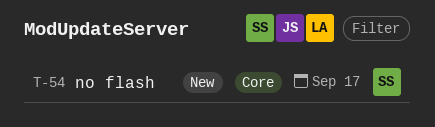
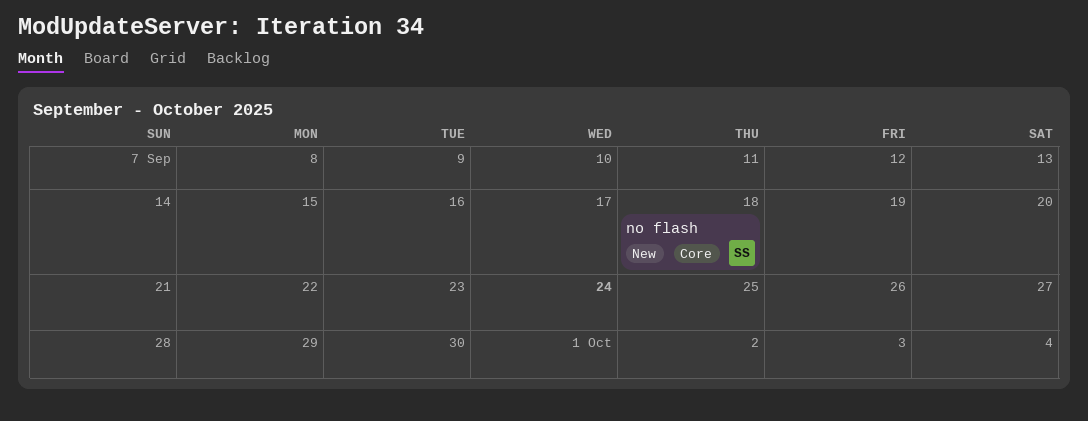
no flash, due: Sep 17 -> Sep 18

